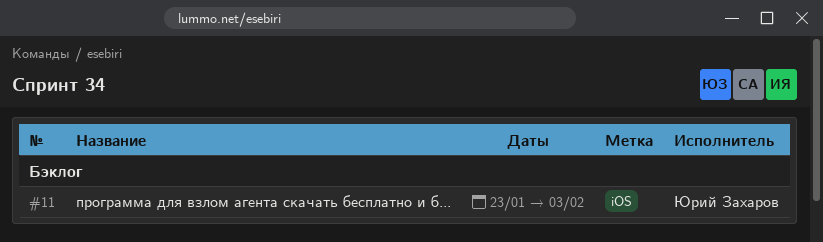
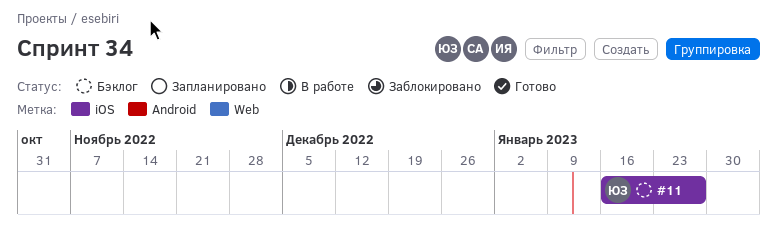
#11, start: Jan 23 -> Jan 16
#11, due: Feb 3 -> Jan 27

